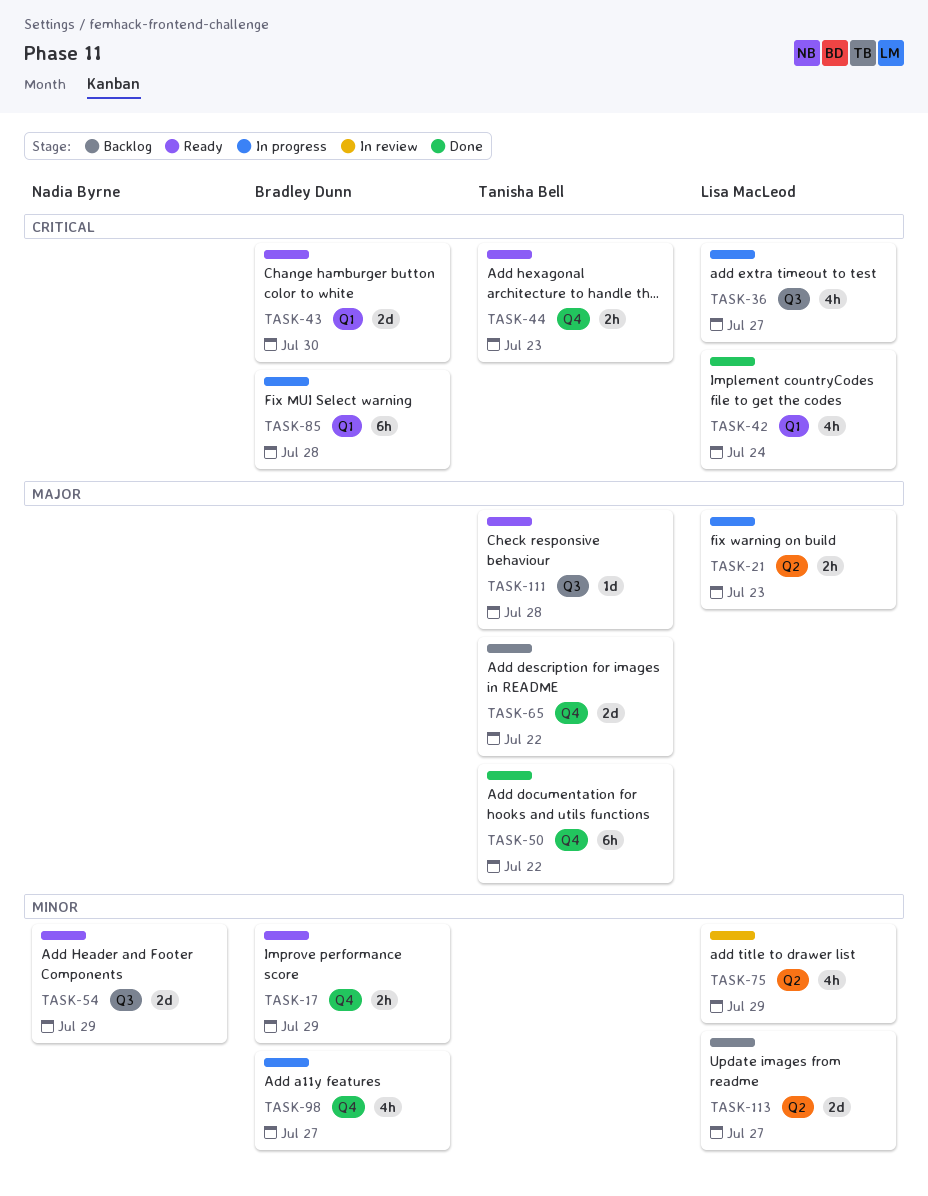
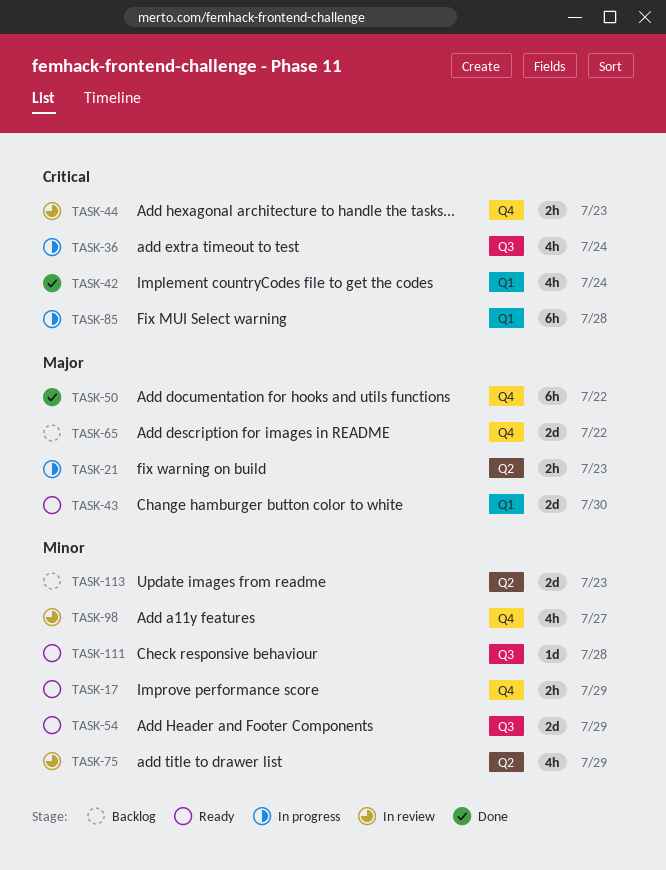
TASK-36, due: Jul 27 -> Jul 24
TASK-43, priority: Critical -> Major
TASK-44, status: Ready -> In review
TASK-98, status: In progress -> In review
TASK-111, priority: Major -> Minor
TASK-113, due: Jul 27 -> Jul 23

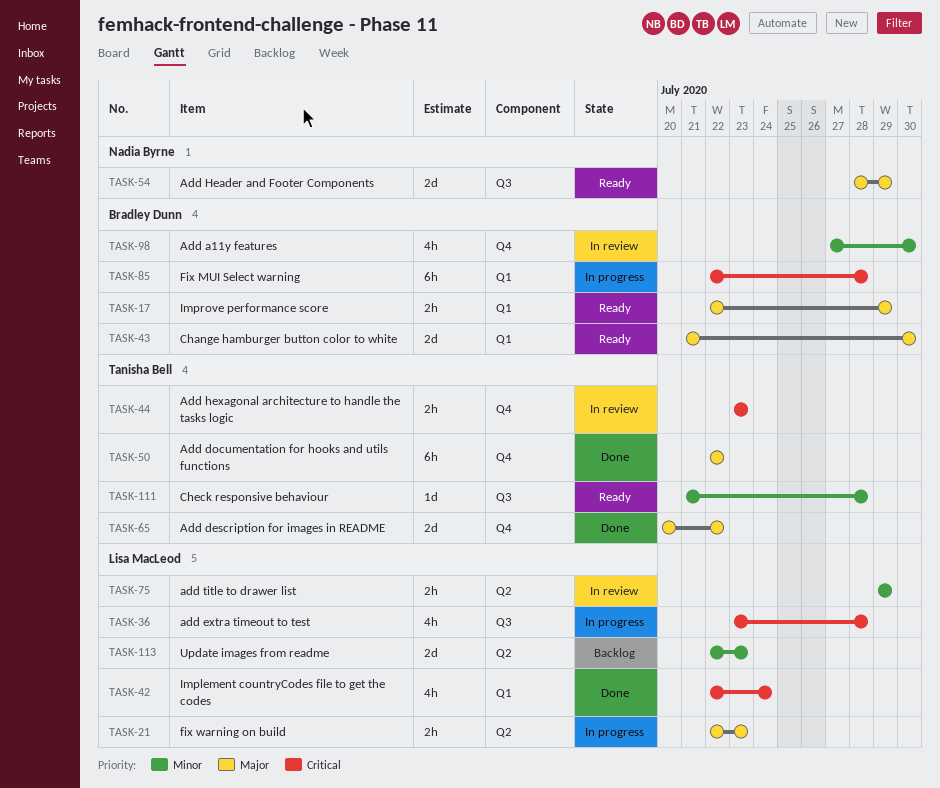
TASK-17, priority: Minor -> Major
TASK-17, label: Q4 -> Q1
TASK-36, due: Jul 24 -> Jul 28
TASK-54, priority: Minor -> Major
TASK-65, status: Backlog -> Done
TASK-75, estimate: 4h -> 2h
TASK-98, due: Jul 27 -> Jul 30

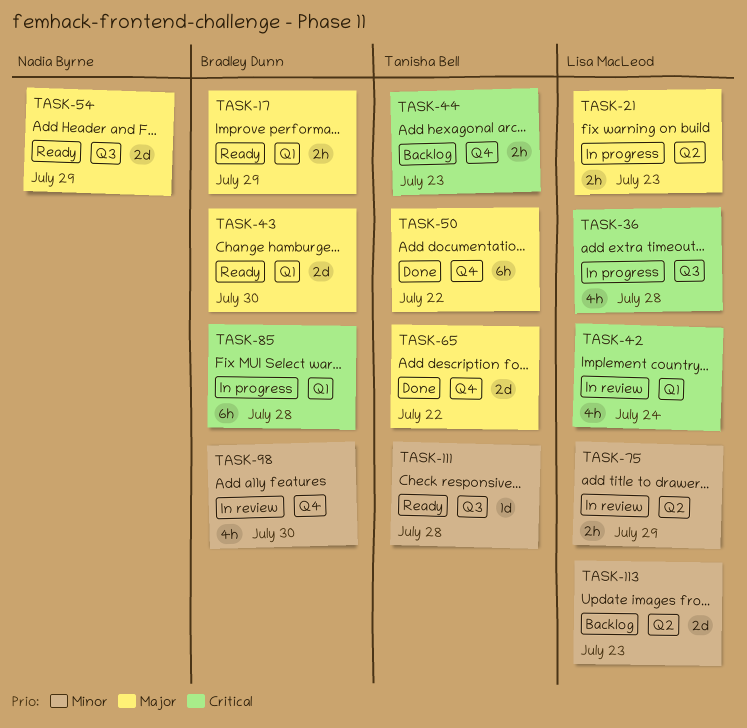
TASK-42, status: Done -> In review
TASK-44, status: In review -> Backlog

